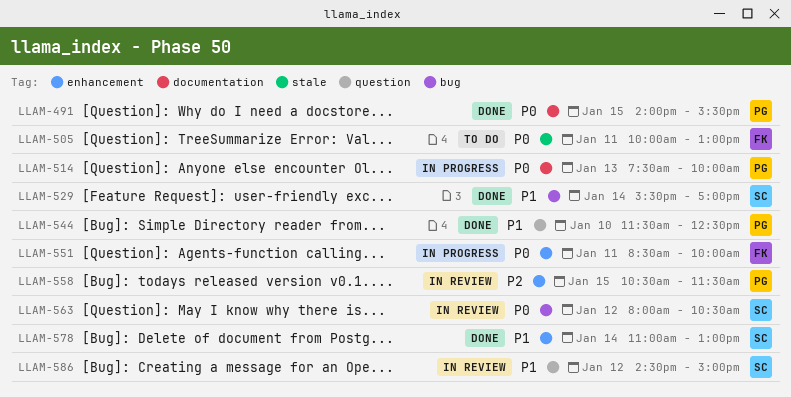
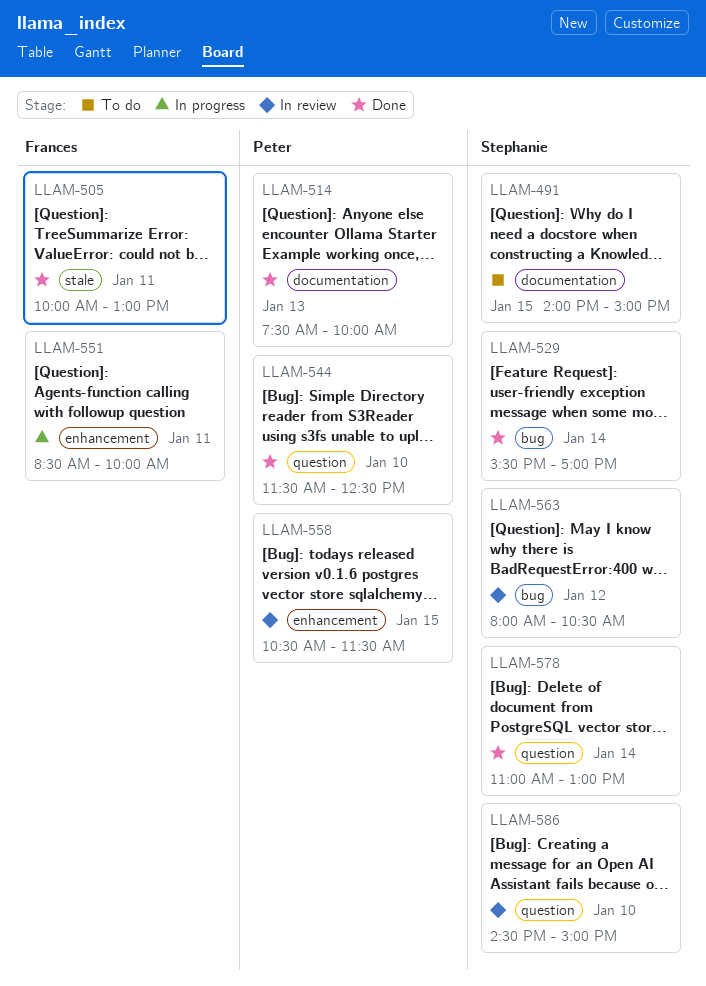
LLAM-491, status: Done -> To do
LLAM-491, owner: Peter -> Stephanie
LLAM-491, ends: 15:30 -> 15:00
LLAM-505, status: To do -> Done
LLAM-514, status: In progress -> Done
LLAM-578, label: enhancement -> question
LLAM-586, day: Jan 12 -> Jan 10

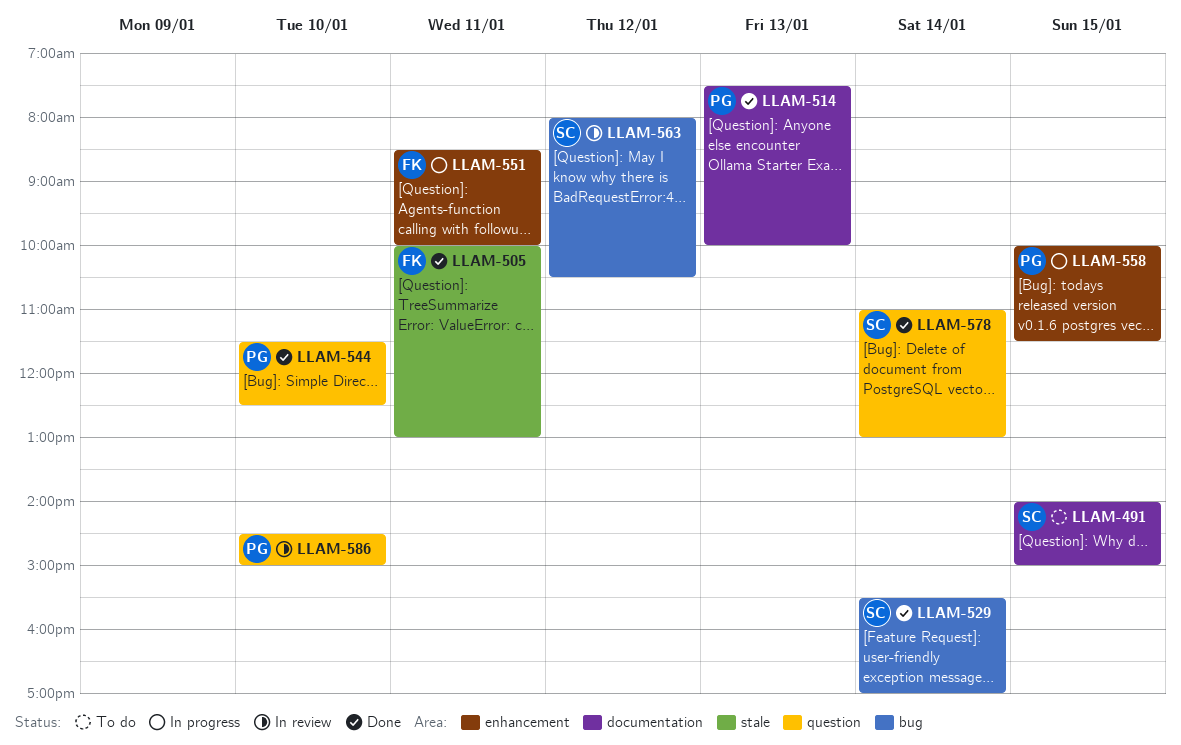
LLAM-558, status: In review -> In progress
LLAM-558, begins: 10:30 -> 10:00
LLAM-586, owner: Stephanie -> Peter

